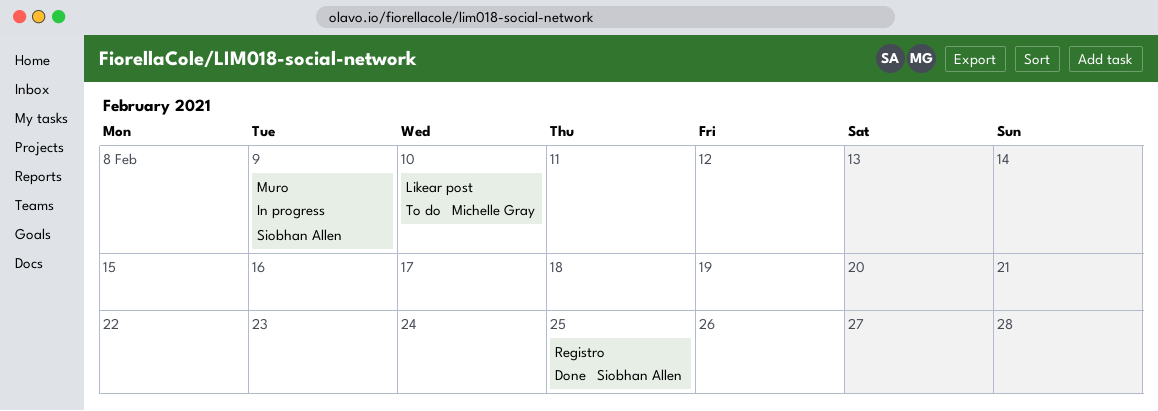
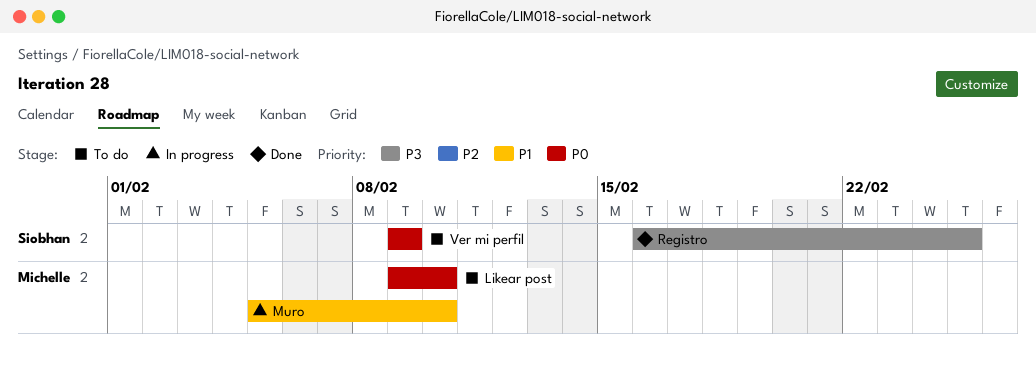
Muro, owner: Siobhan Allen -> Michelle Gray
Muro, due: Feb 9 -> Feb 10
Ver mi perfil: none -> present

